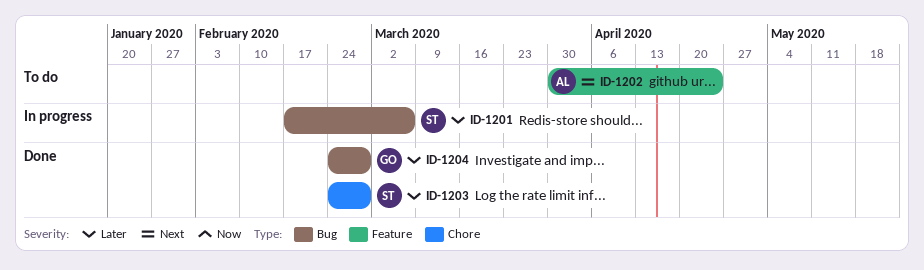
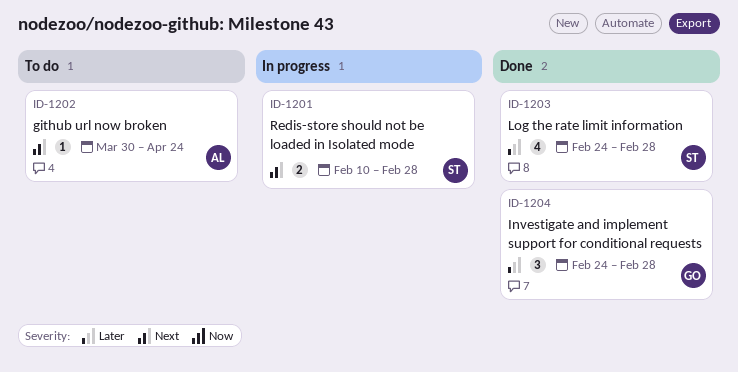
ID-1201, priority: Later -> Next
ID-1201, start: Feb 17 -> Feb 10
ID-1201, due: Mar 6 -> Feb 28

